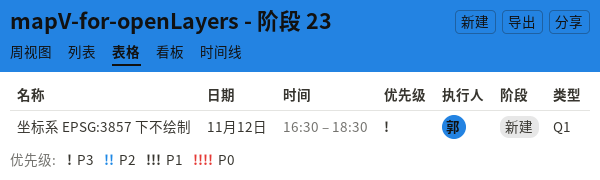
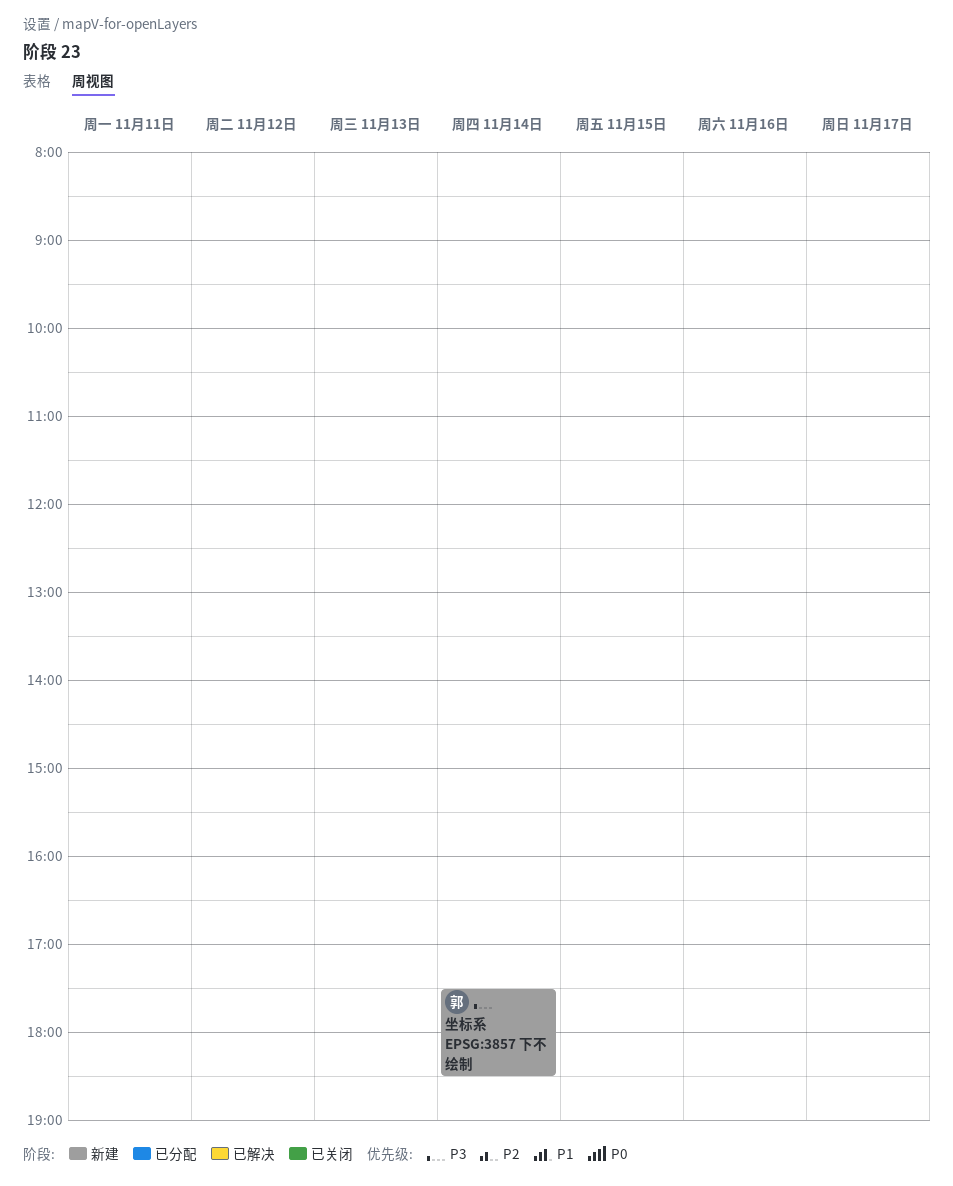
坐标系 EPSG:3857 下不绘制, day: Nov 12 -> Nov 14
坐标系 EPSG:3857 下不绘制, begins: 16:30 -> 17:30

